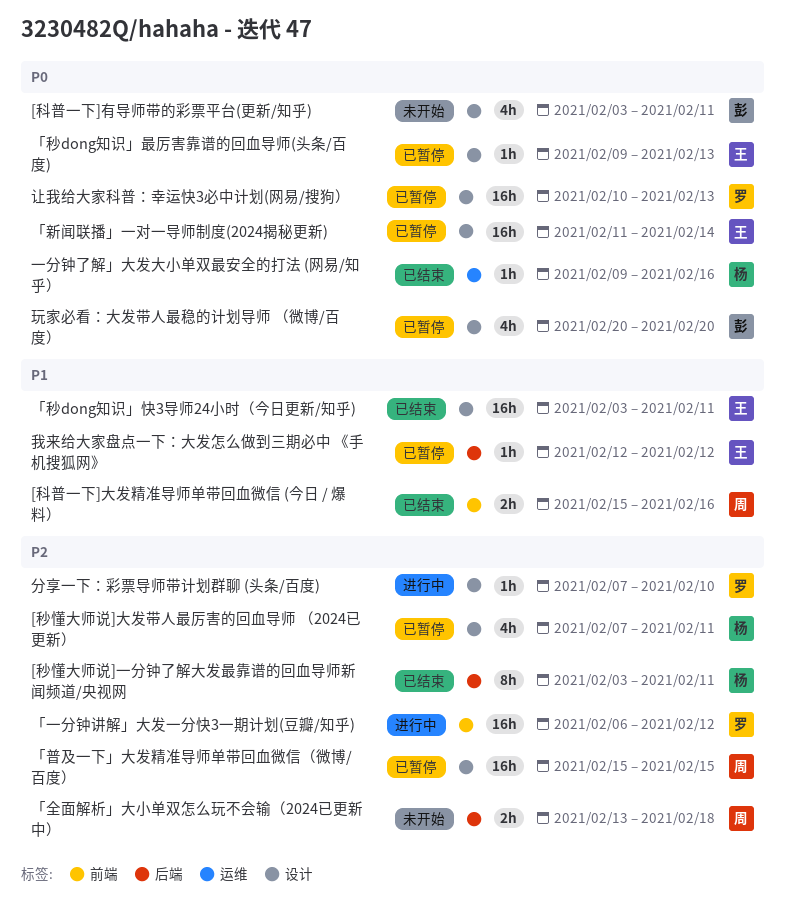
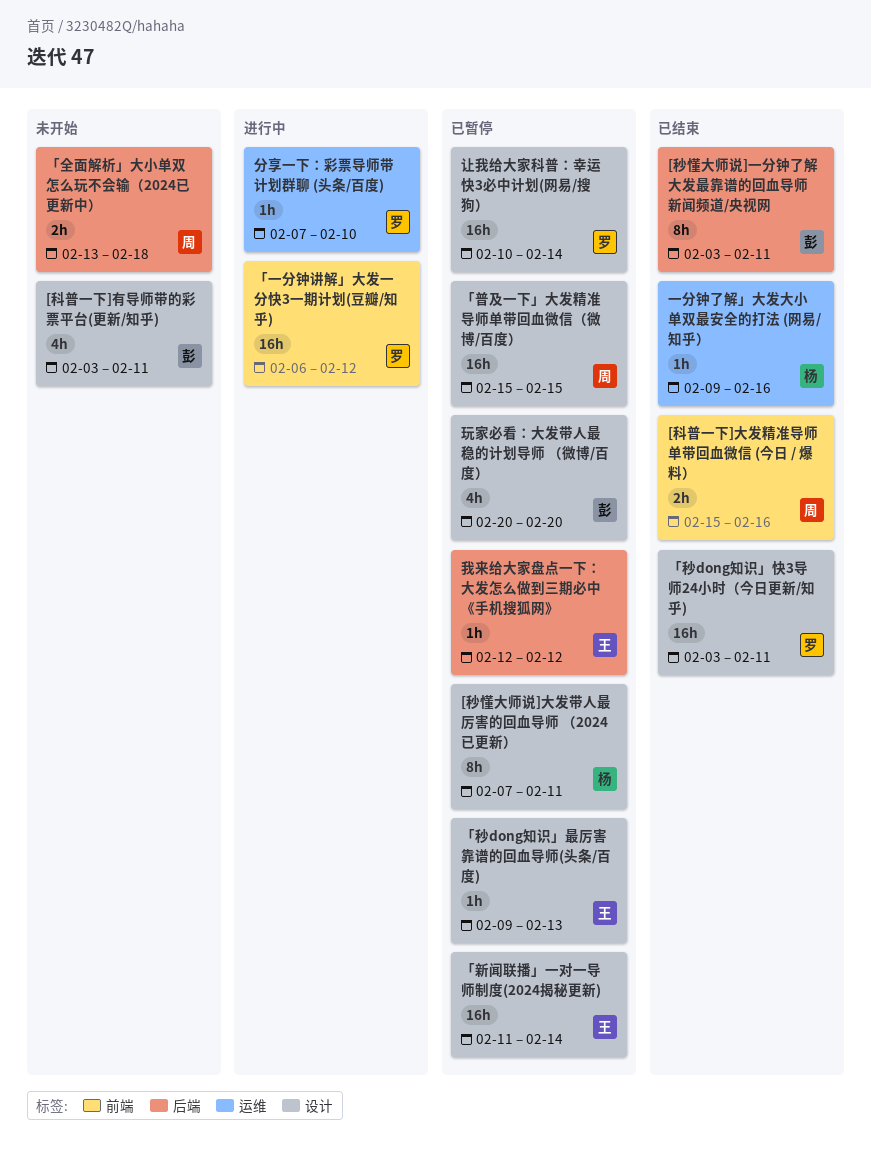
[秒懂大师说]一分钟了解大发最靠谱的回血导师新闻频道/央视网, owner: 杨 -> 彭
[秒懂大师说]大发带人最厉害的回血导师 （2024已更新）, estimate: 4h -> 8h
「秒dong知识」快3导师24小时（今日更新/知乎), owner: 王 -> 罗
分享一下：彩票导师带计划群聊 (头条/百度), label: 设计 -> 运维
让我给大家科普：幸运快3必中计划(网易/搜狗）, due: Feb 13 -> Feb 14

